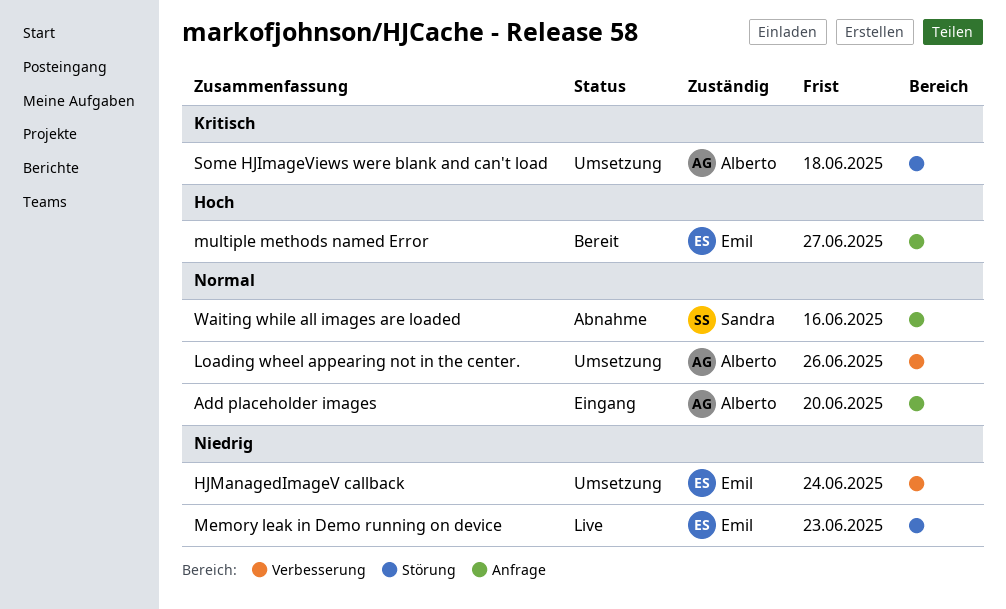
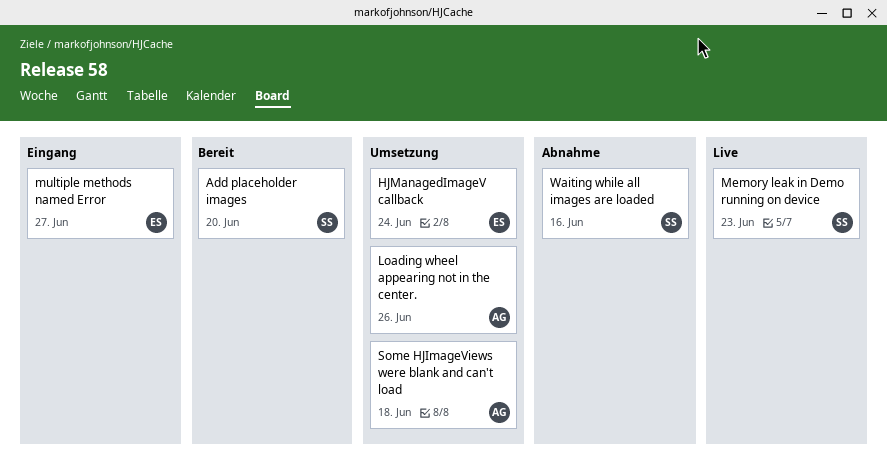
Add placeholder images, status: Eingang -> Bereit
Add placeholder images, owner: Alberto -> Sandra
Memory leak in Demo running on device, owner: Emil -> Sandra
multiple methods named Error, status: Bereit -> Eingang

